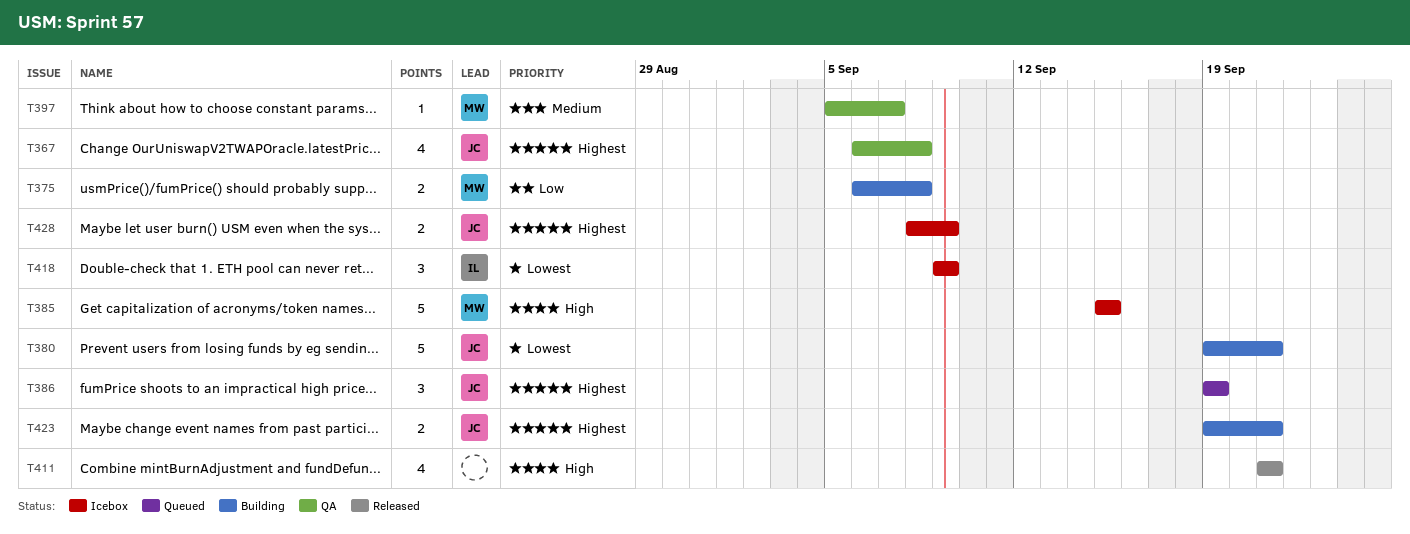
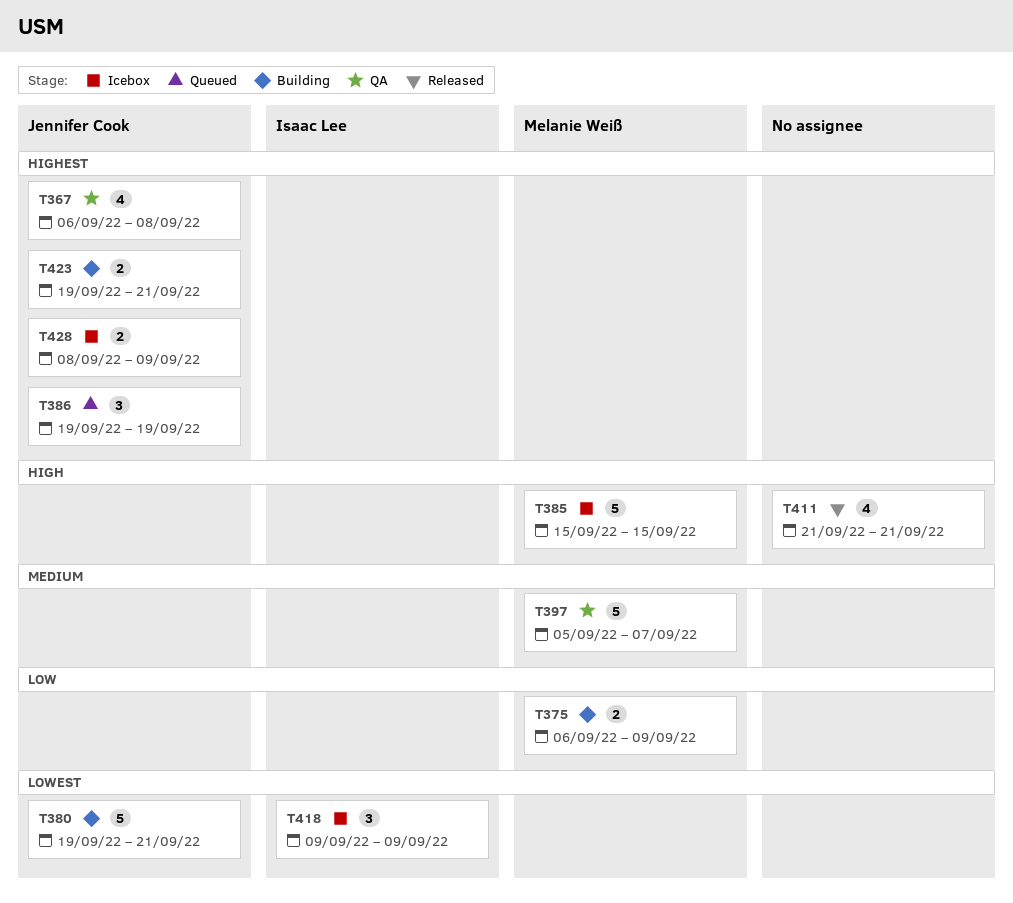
T375, due: Sep 8 -> Sep 9
T397, estimate: 1 -> 5

